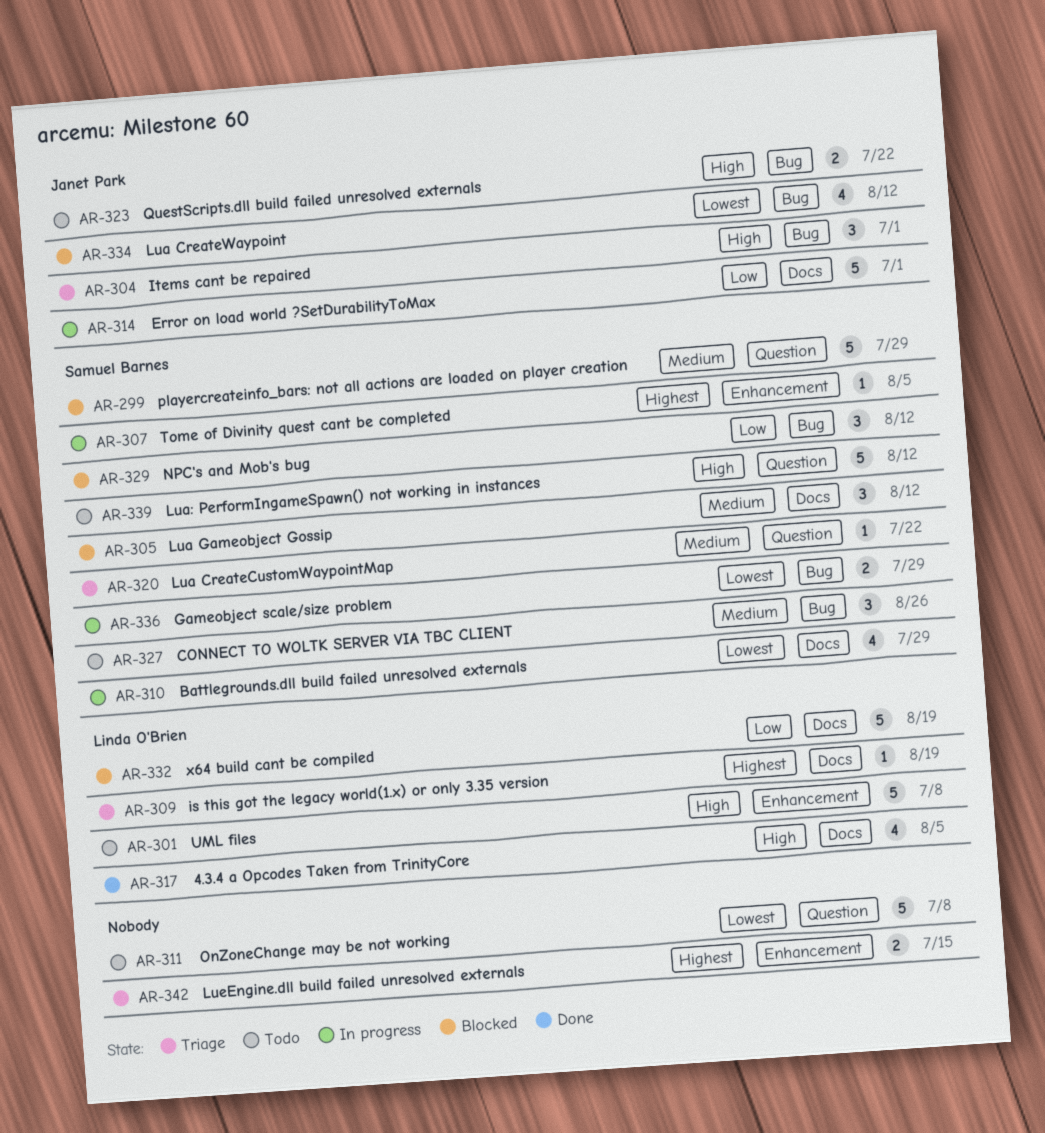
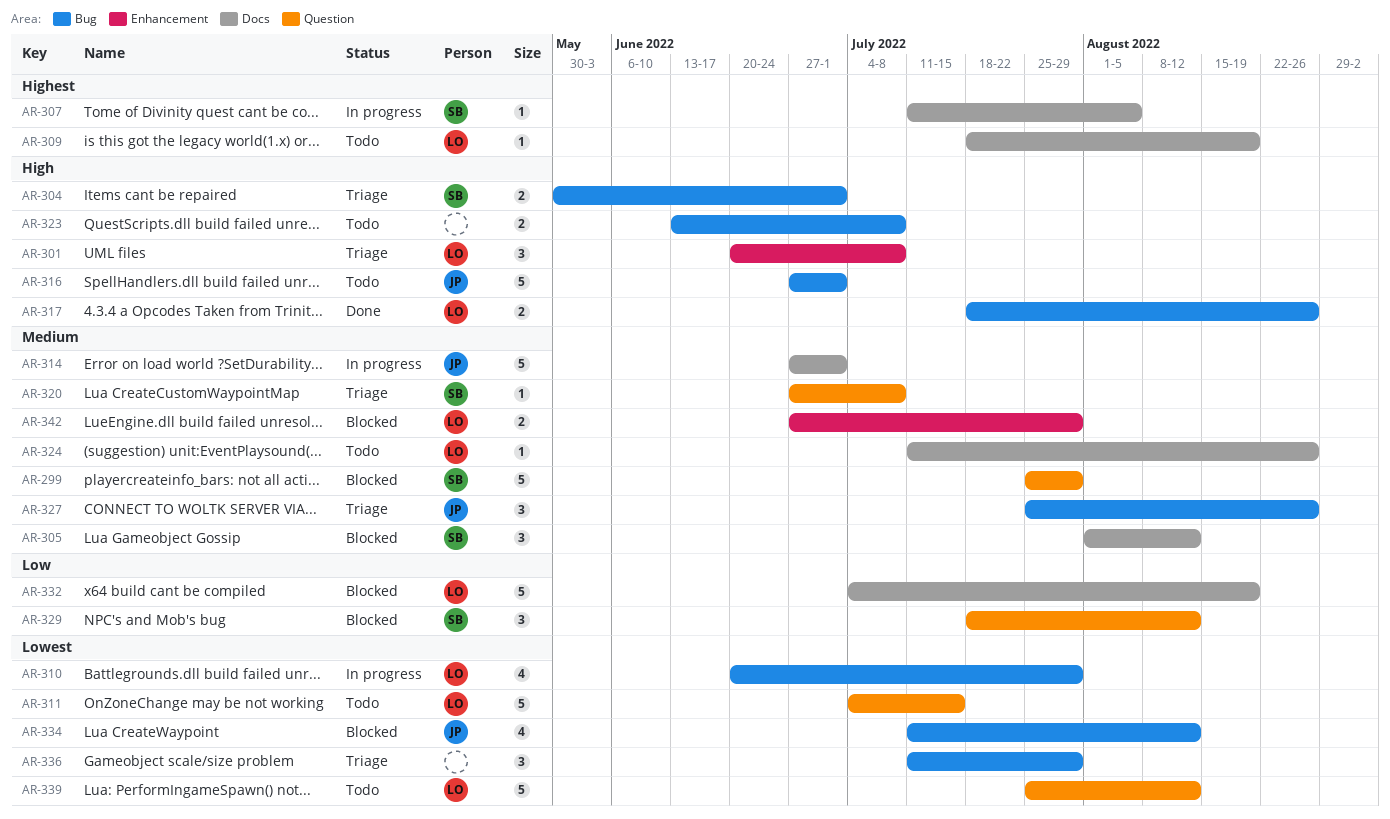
AR-301, status: Todo -> Triage
AR-301, estimate: 5 -> 3
AR-304, owner: Janet Park -> Samuel Barnes
AR-304, estimate: 3 -> 2
AR-307, label: Enhancement -> Docs
AR-309, status: Triage -> Todo
AR-310, owner: Samuel Barnes -> Linda O'Brien
AR-310, label: Docs -> Bug
AR-311, owner: none -> Linda O'Brien
AR-311, due: Jul 8 -> Jul 15
AR-314, priority: Low -> Medium
AR-316: none -> present
AR-317, label: Docs -> Bug
AR-317, estimate: 4 -> 2
AR-317, due: Aug 5 -> Aug 26
AR-320, due: Jul 22 -> Jul 8
AR-323, owner: Janet Park -> none
AR-323, due: Jul 22 -> Jul 8
AR-324: none -> present
AR-327, status: Todo -> Triage
AR-327, owner: Samuel Barnes -> Janet Park
AR-329, label: Bug -> Question
AR-336, status: In progress -> Triage
AR-336, owner: Samuel Barnes -> none
AR-336, estimate: 2 -> 3
AR-339, owner: Samuel Barnes -> Linda O'Brien
AR-339, priority: High -> Lowest
AR-342, status: Triage -> Blocked
AR-342, owner: none -> Linda O'Brien
AR-342, priority: Highest -> Medium
AR-342, due: Jul 15 -> Jul 29

